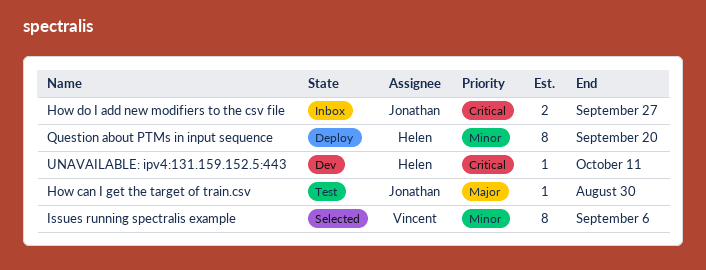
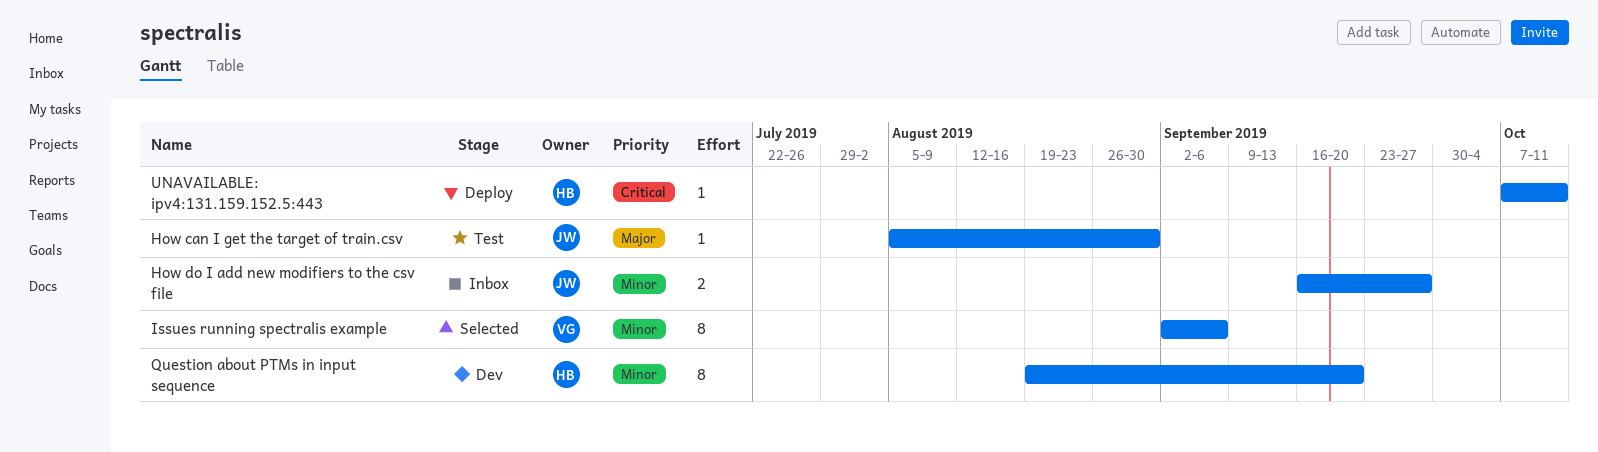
How do I add new modifiers to the csv file, priority: Critical -> Minor
Question about PTMs in input sequence, status: Deploy -> Dev
UNAVAILABLE: ipv4:131.159.152.5:443, status: Dev -> Deploy

